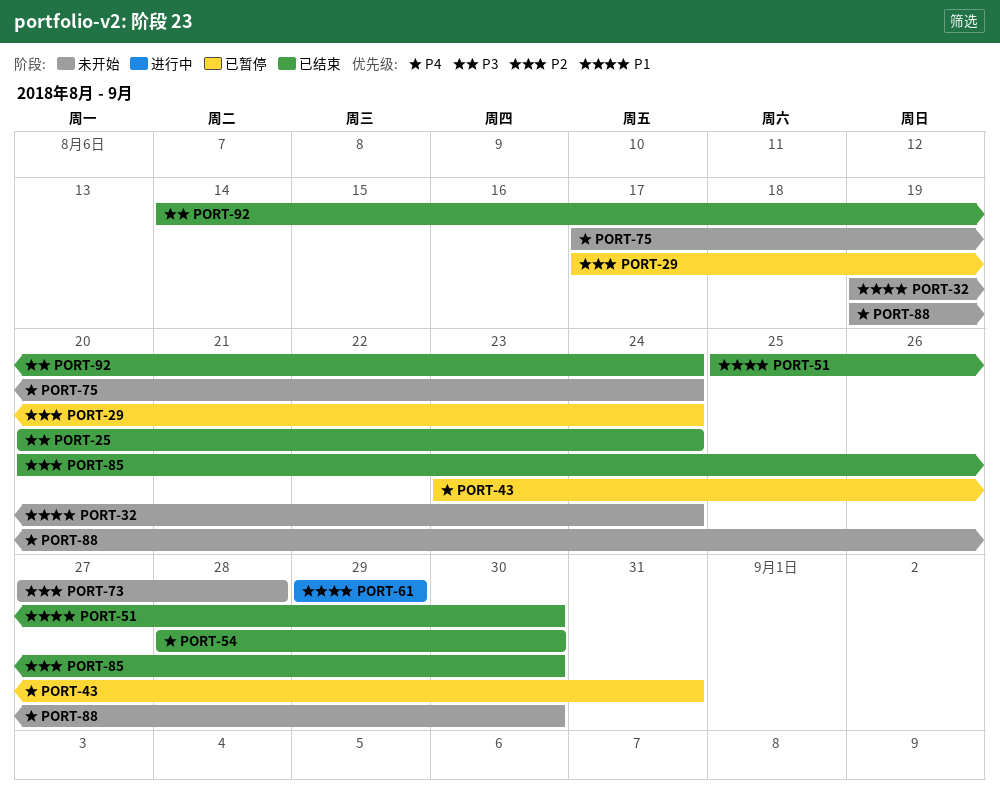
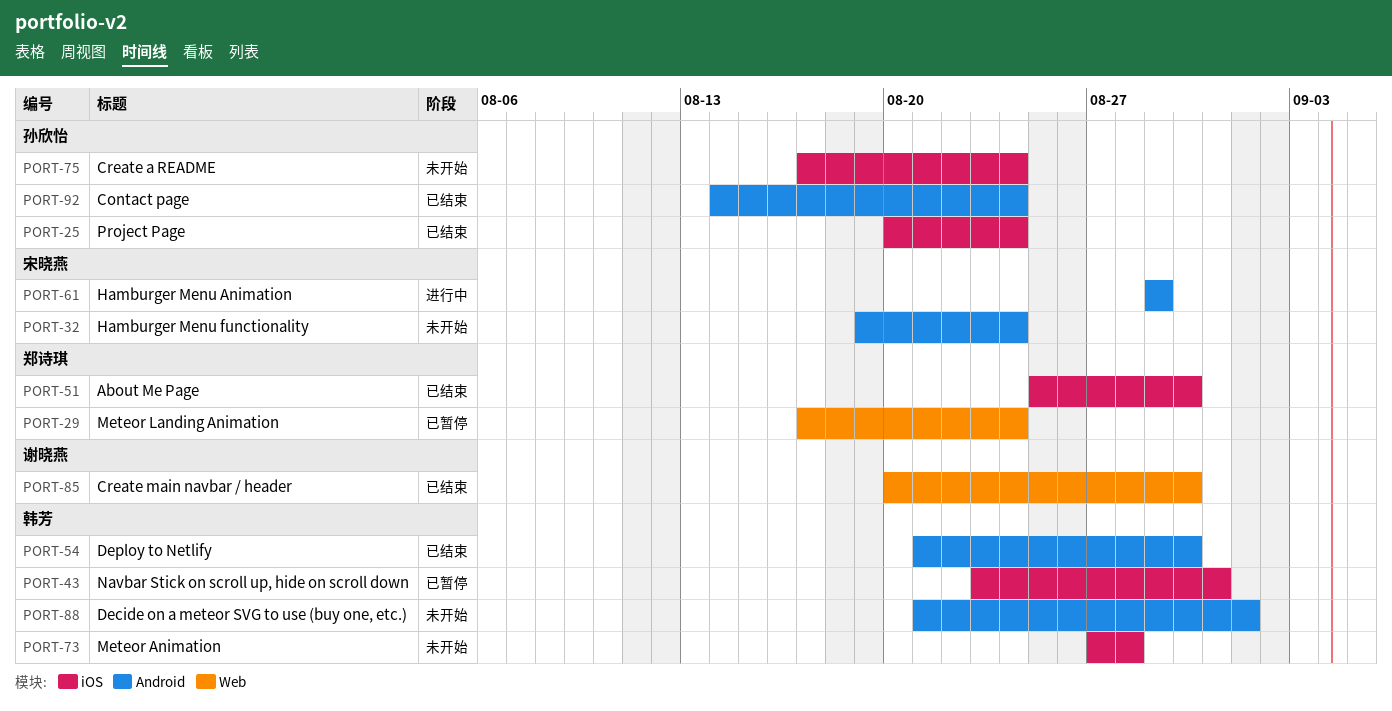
PORT-54, start: Aug 28 -> Aug 21
PORT-88, start: Aug 19 -> Aug 21
PORT-88, due: Aug 30 -> Sep 1

